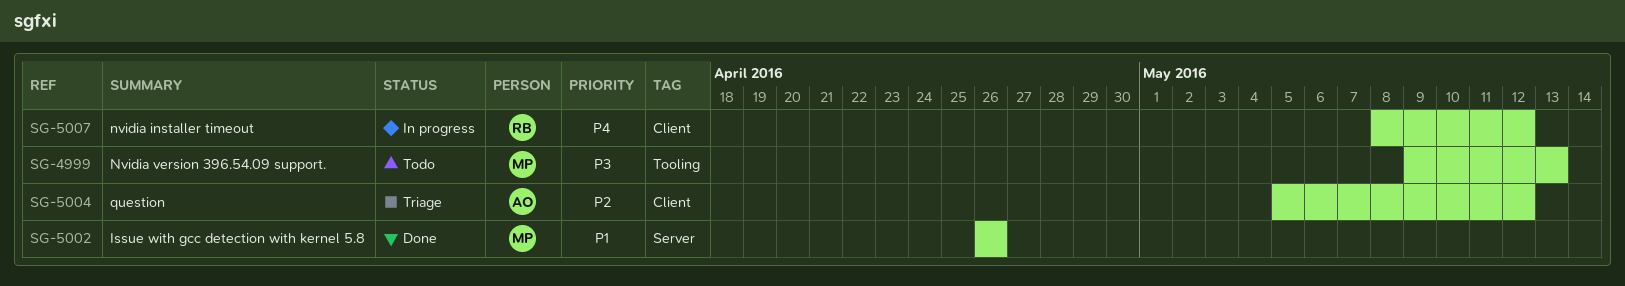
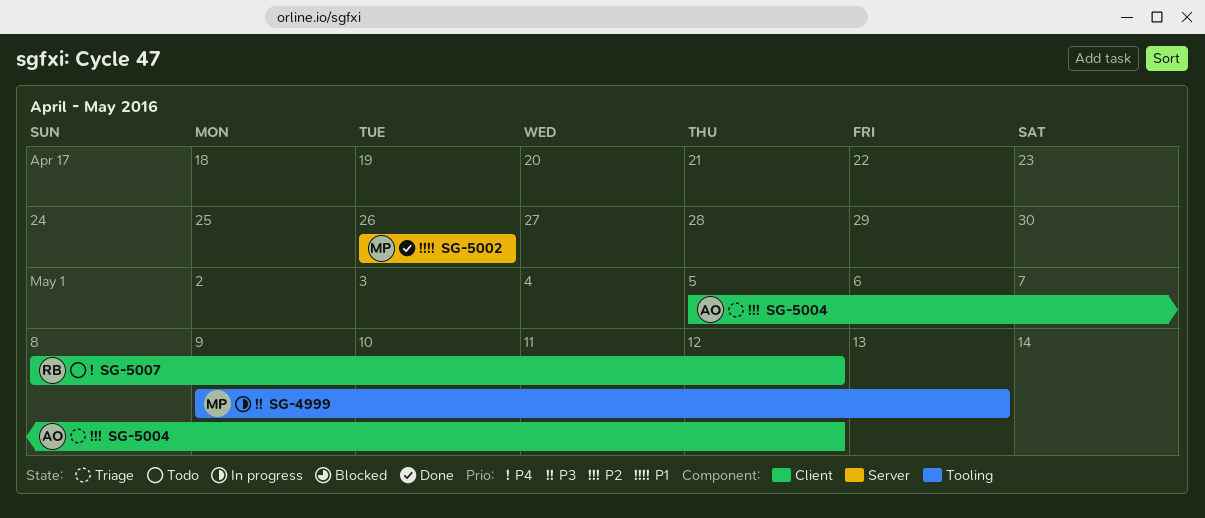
SG-4999, status: Todo -> In progress
SG-5007, status: In progress -> Todo

